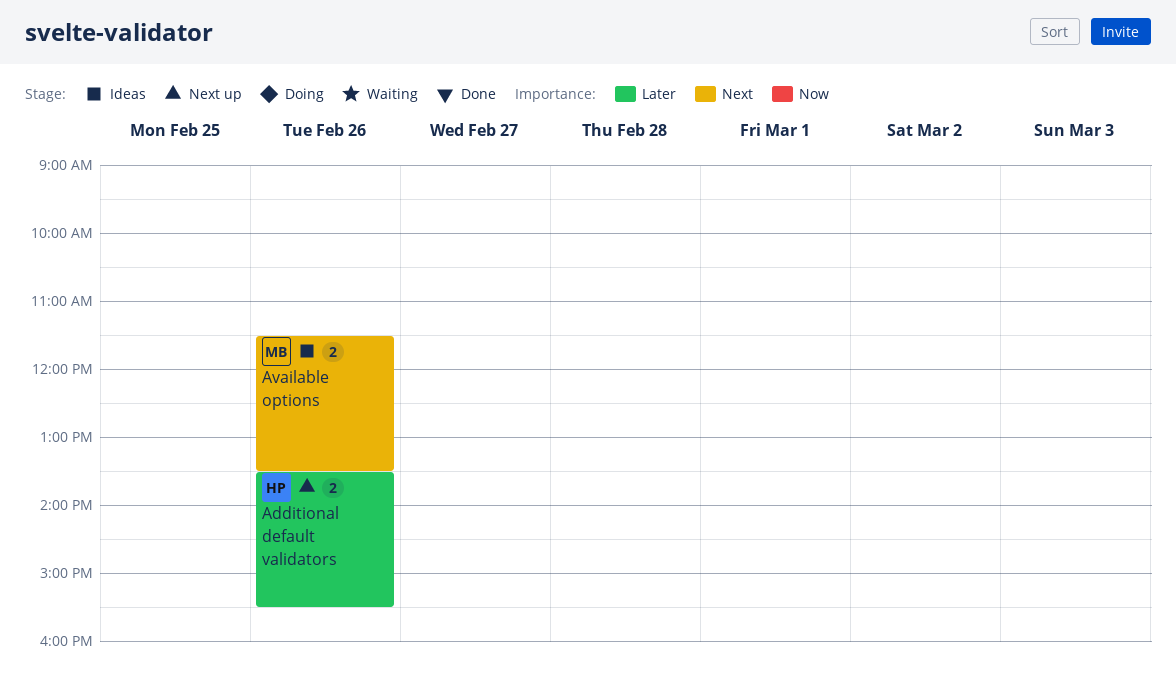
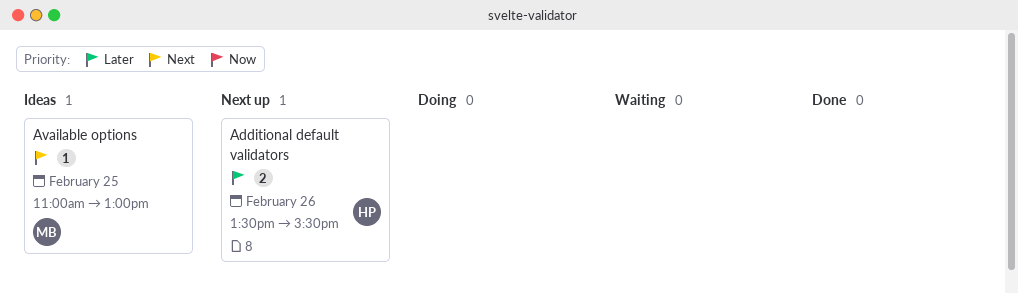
Available options, estimate: 2 -> 1
Available options, day: Feb 26 -> Feb 25
Available options, begins: 11:30 -> 11:00
Available options, ends: 13:30 -> 13:00

